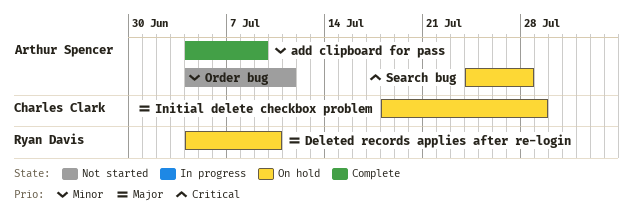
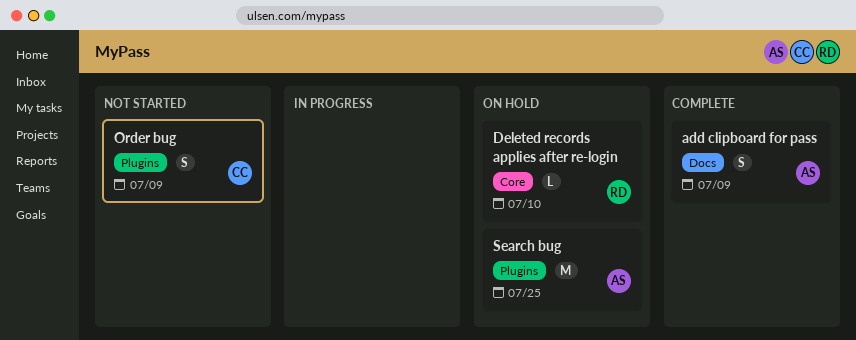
Initial delete checkbox problem: present -> none
Order bug, owner: Arthur Spencer -> Charles Clark
Order bug, due: Jul 11 -> Jul 9
Search bug, due: Jul 28 -> Jul 25

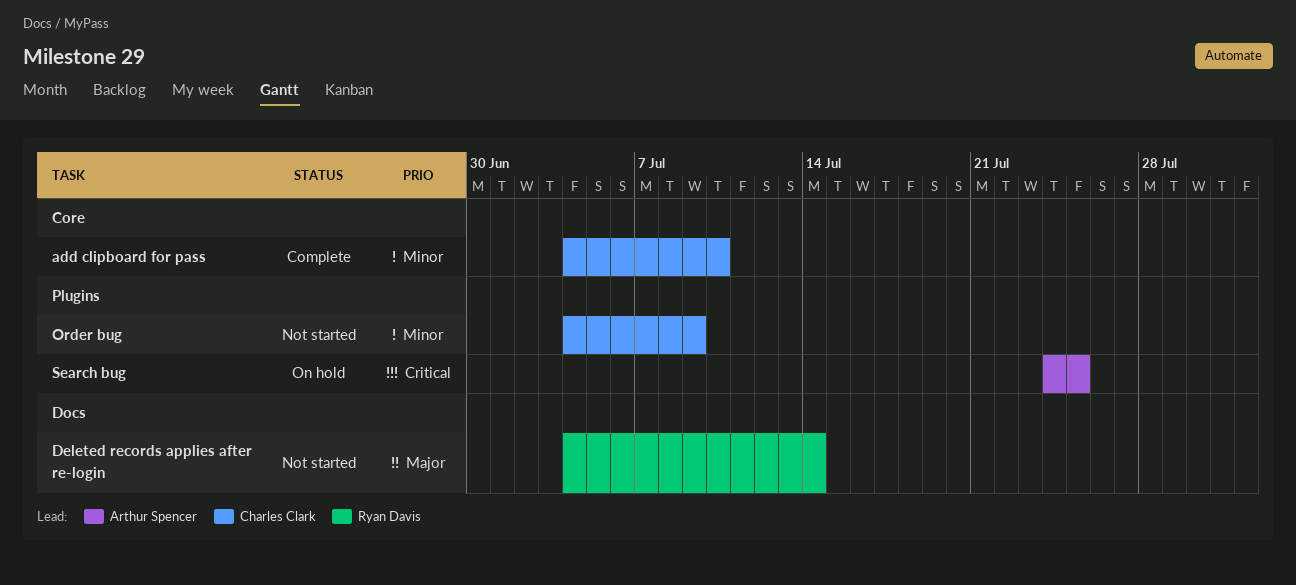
add clipboard for pass, owner: Arthur Spencer -> Charles Clark
add clipboard for pass, label: Docs -> Core
add clipboard for pass, due: Jul 9 -> Jul 10
Deleted records applies after re-login, status: On hold -> Not started
Deleted records applies after re-login, label: Core -> Docs
Deleted records applies after re-login, due: Jul 10 -> Jul 14

